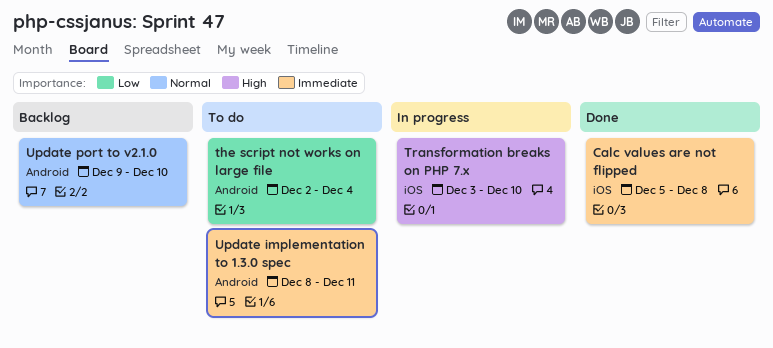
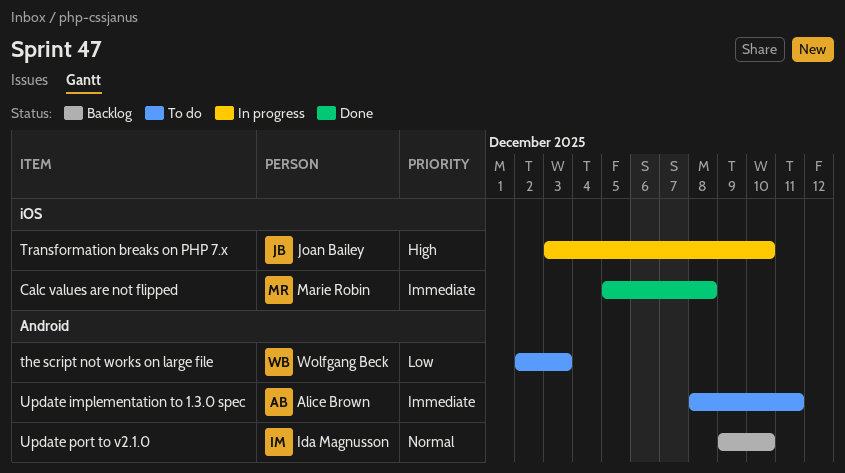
the script not works on large file, due: Dec 4 -> Dec 3

